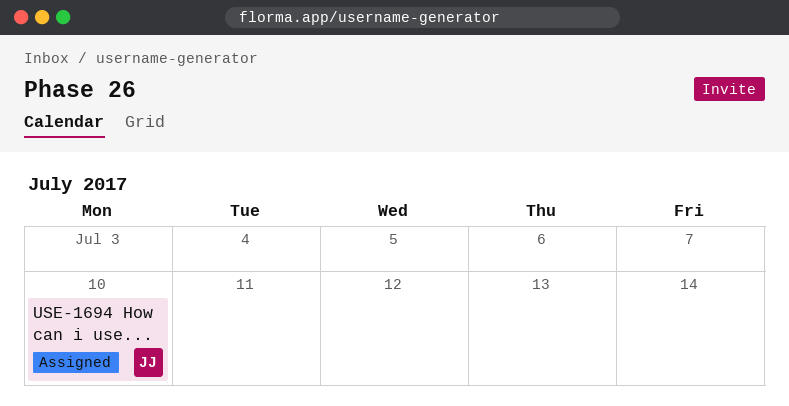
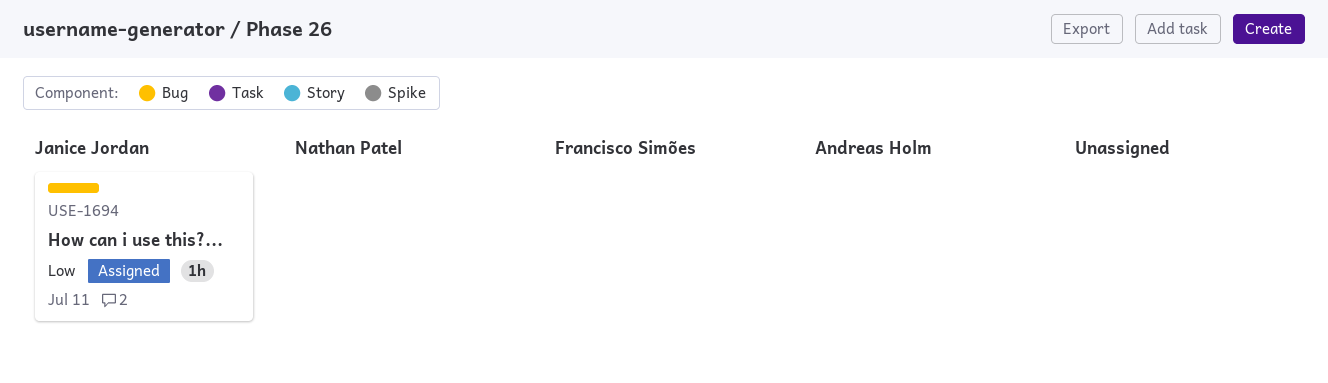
USE-1694, due: Jul 10 -> Jul 11

